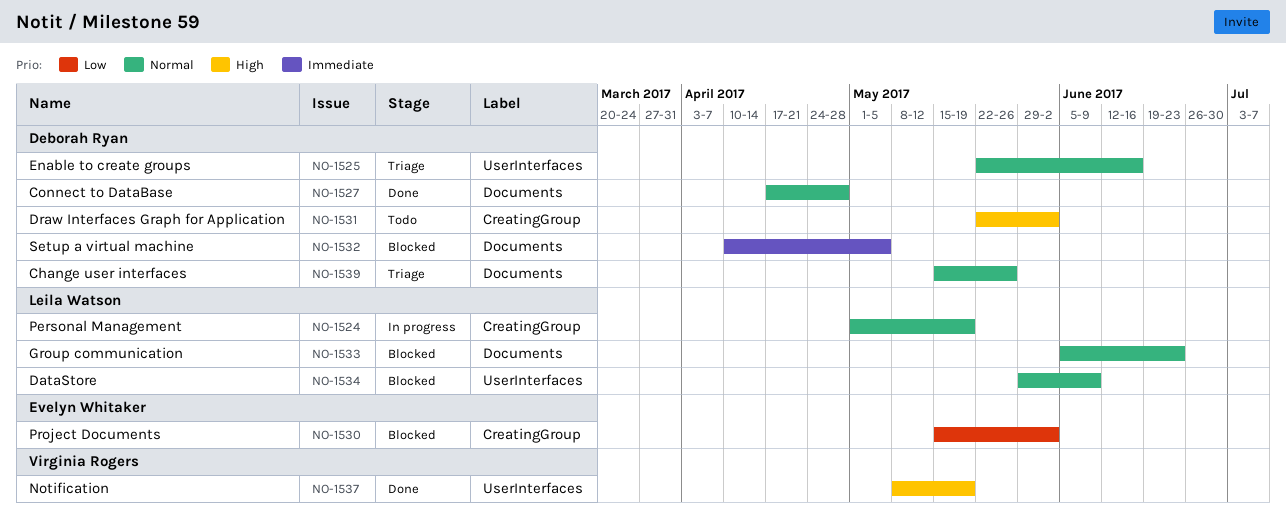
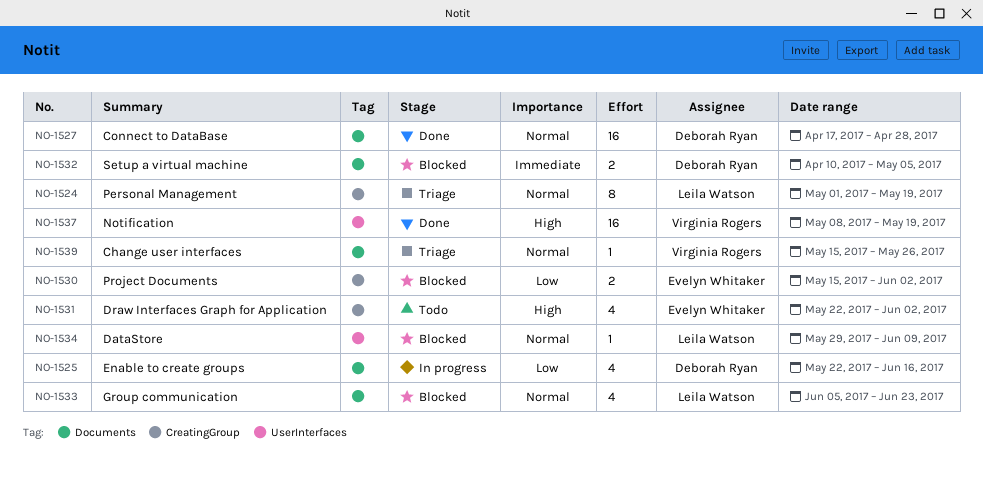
NO-1524, status: In progress -> Triage
NO-1525, status: Triage -> In progress
NO-1525, priority: Normal -> Low
NO-1525, label: UserInterfaces -> Documents
NO-1531, owner: Deborah Ryan -> Evelyn Whitaker
NO-1539, owner: Deborah Ryan -> Virginia Rogers

